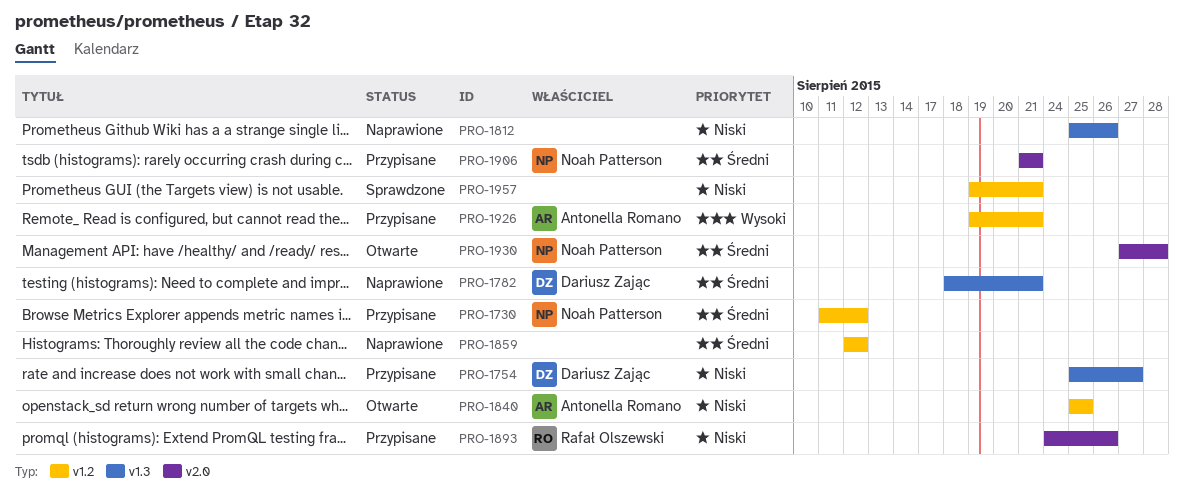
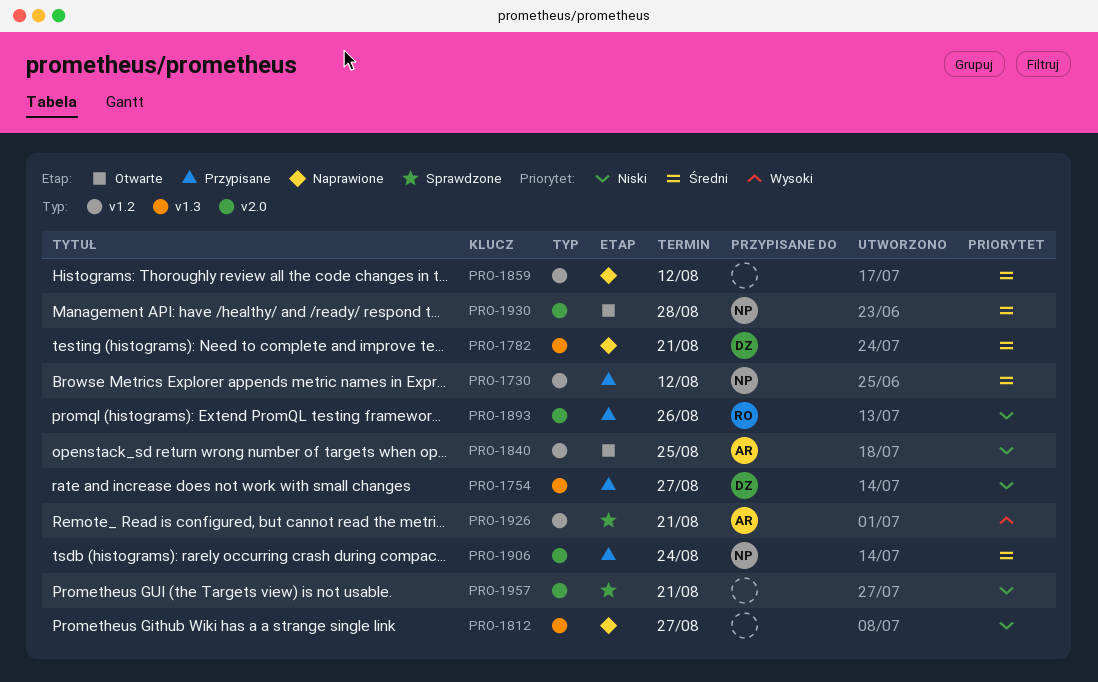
PRO-1812, due: Aug 26 -> Aug 27
PRO-1906, due: Aug 21 -> Aug 24
PRO-1926, status: Przypisane -> Sprawdzone
PRO-1957, label: v1.2 -> v2.0

